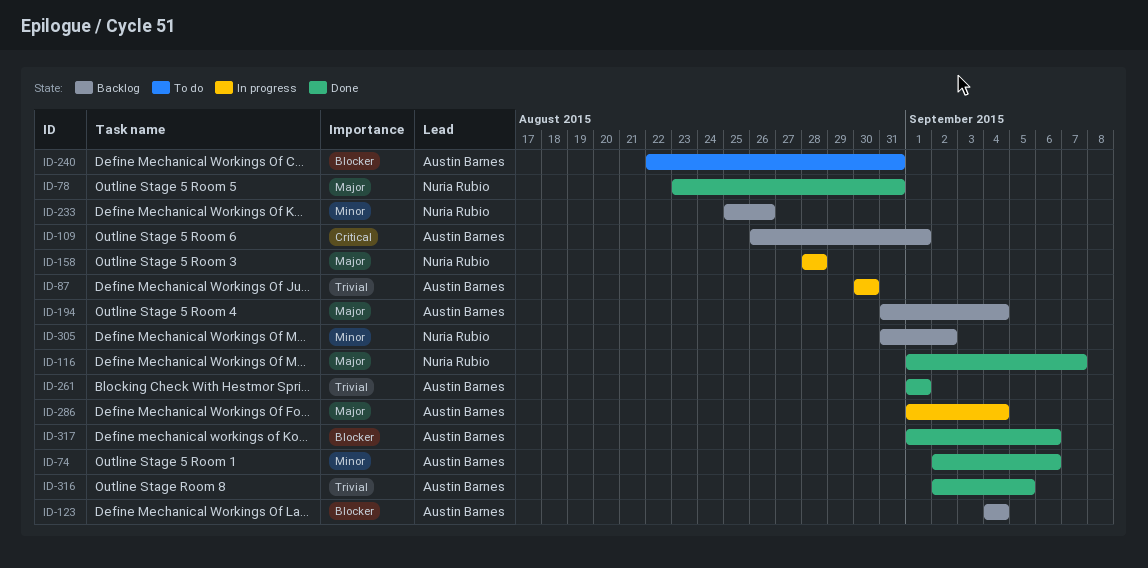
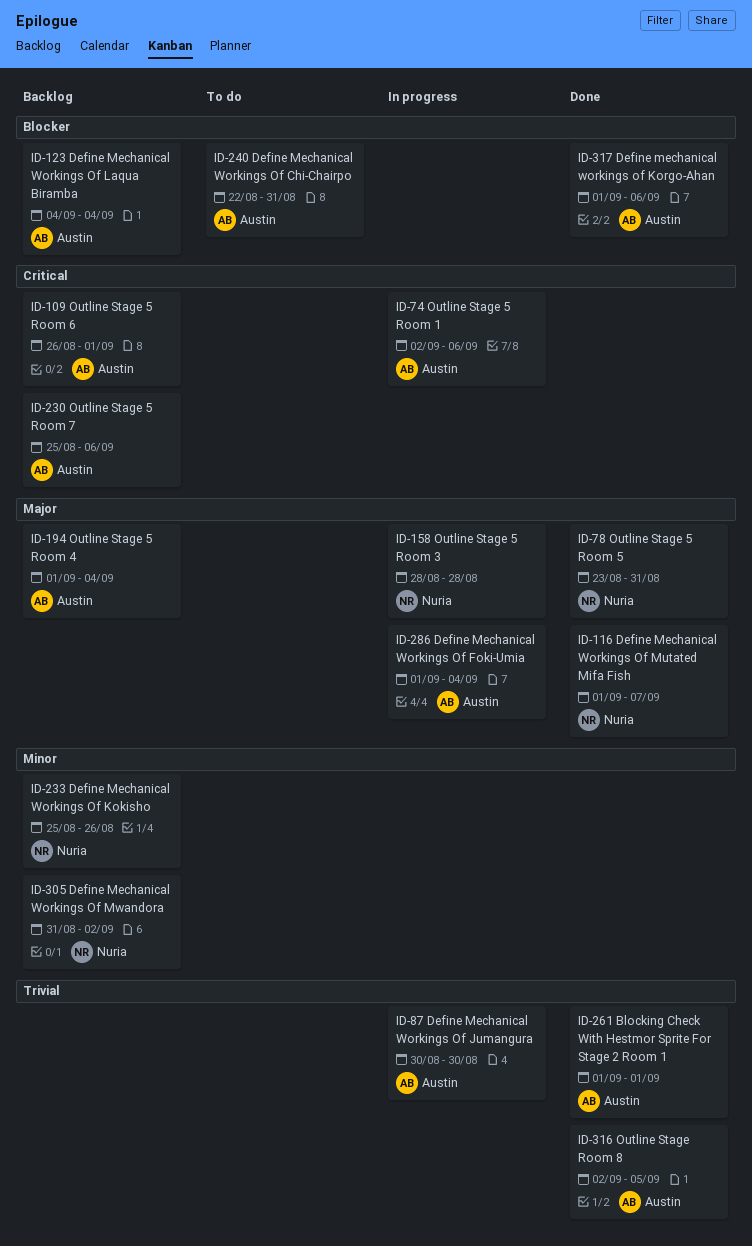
ID-74, status: Done -> In progress
ID-74, priority: Minor -> Critical
ID-194, start: Aug 31 -> Sep 1
ID-230: none -> present

